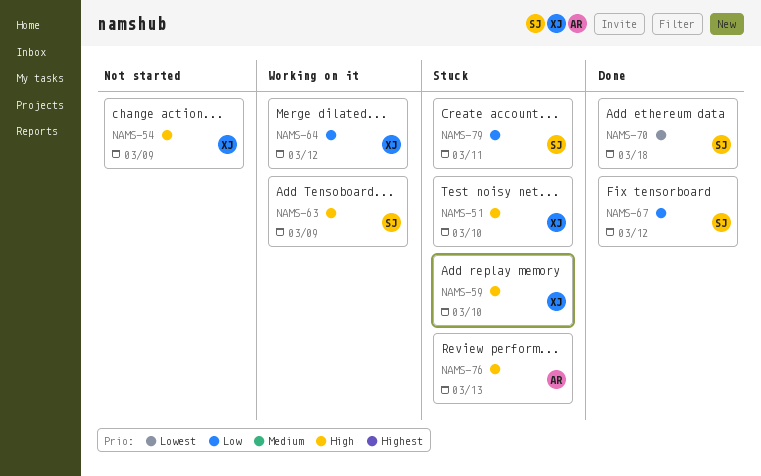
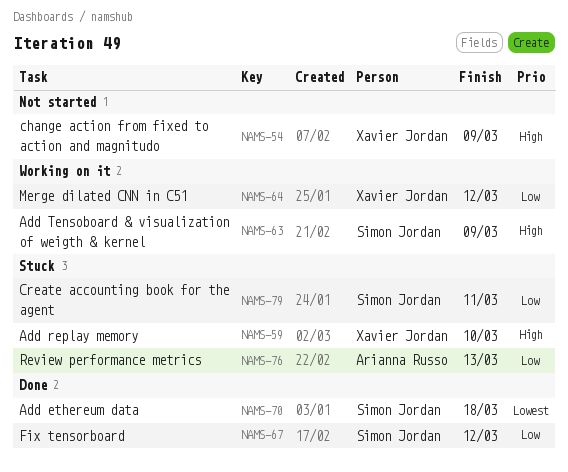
NAMS-51: present -> none
NAMS-76, priority: High -> Low

